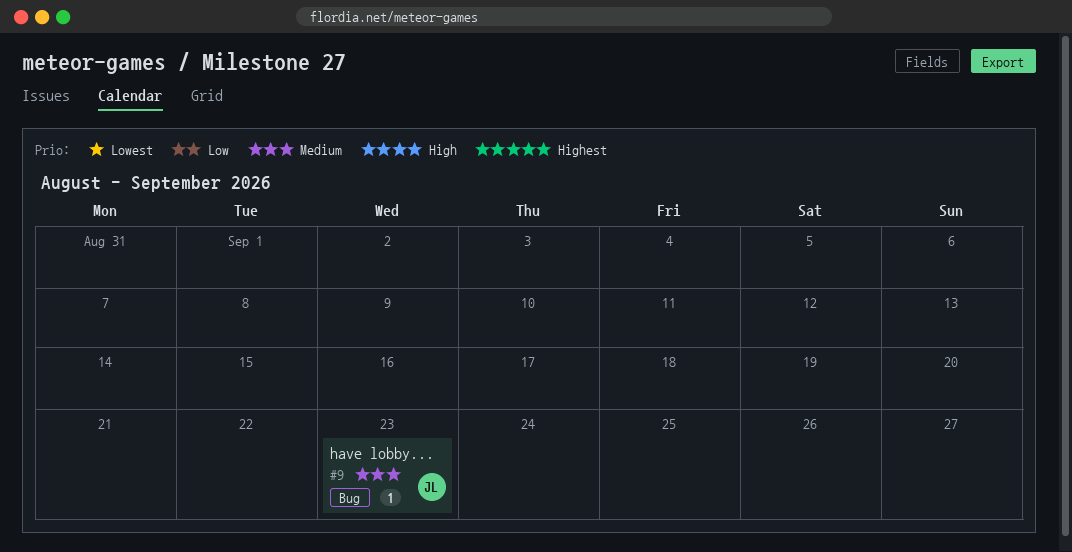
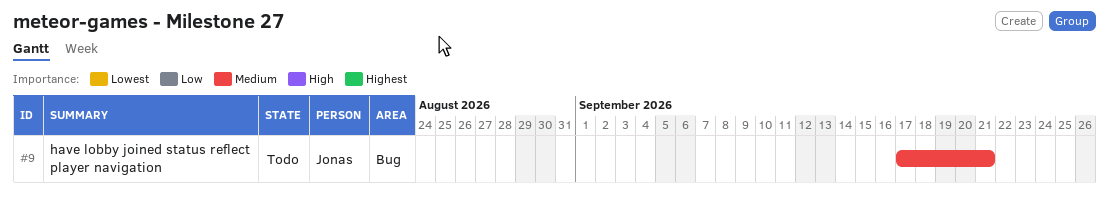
#9, due: Sep 23 -> Sep 21

